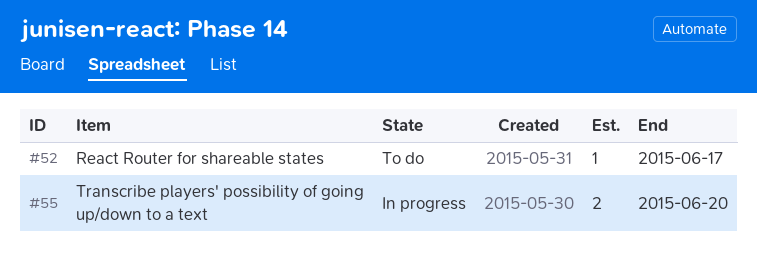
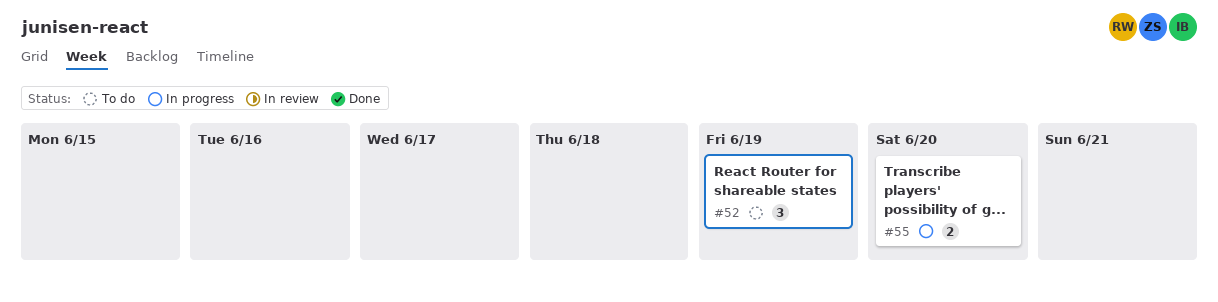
#52, estimate: 1 -> 3
#52, due: Jun 17 -> Jun 19

